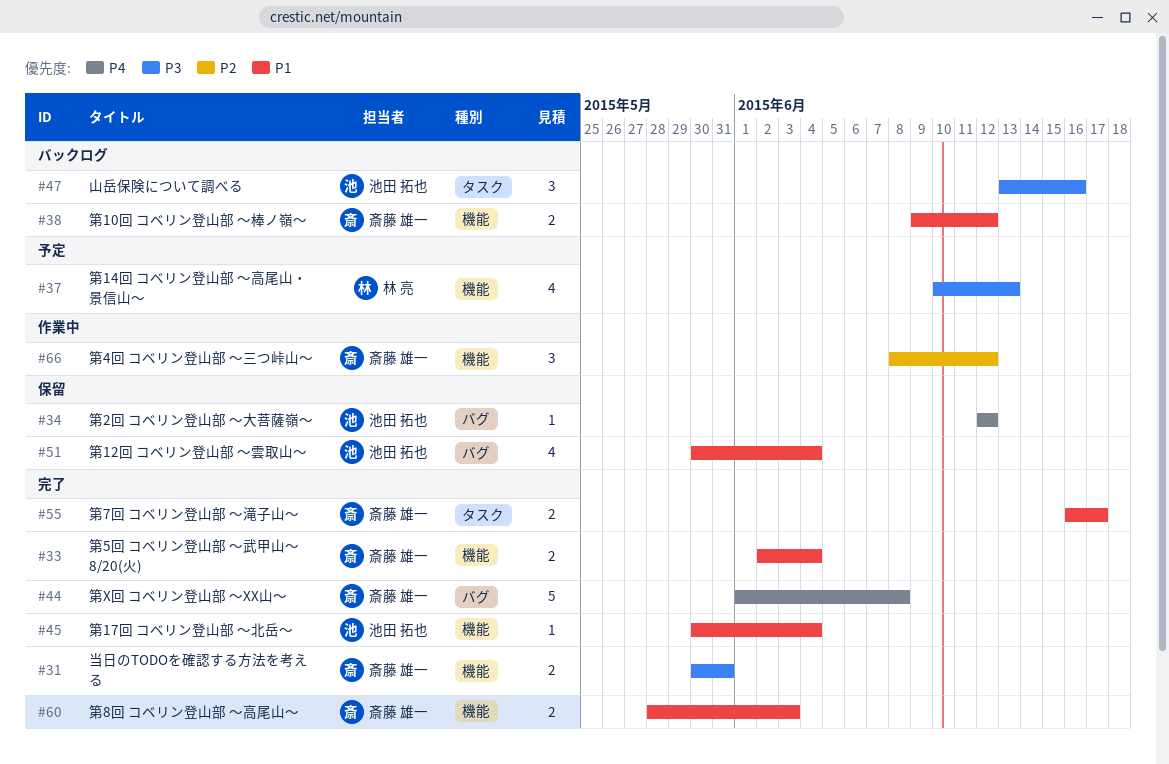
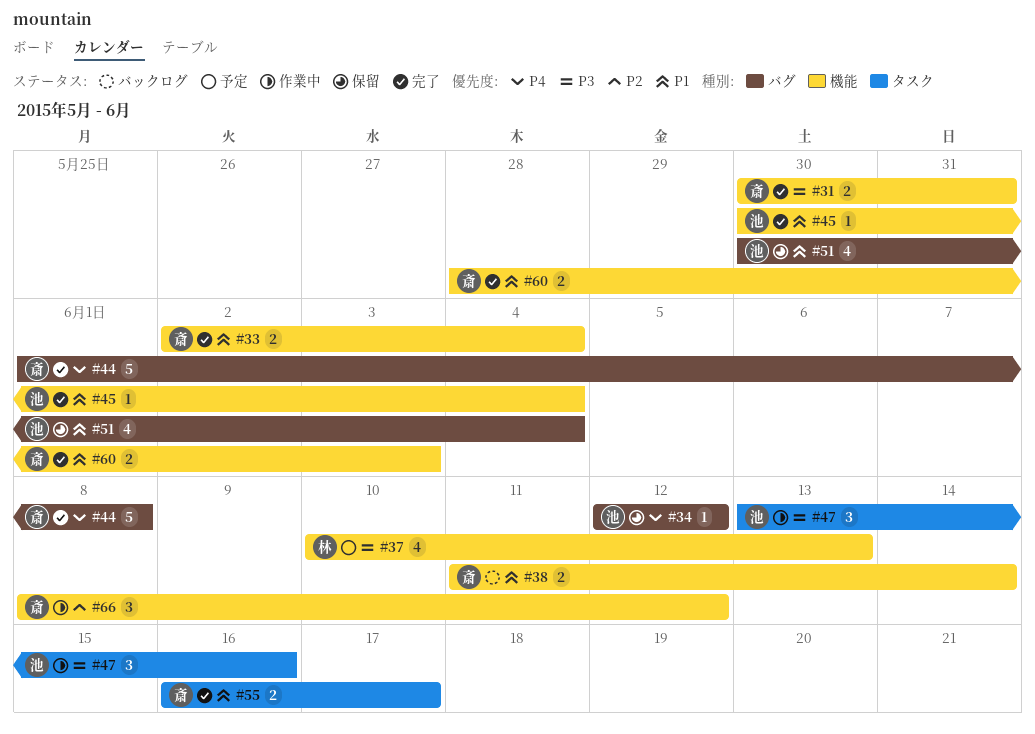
#38, start: Jun 9 -> Jun 11
#38, due: Jun 12 -> Jun 14
#47, status: バックログ -> 作業中

